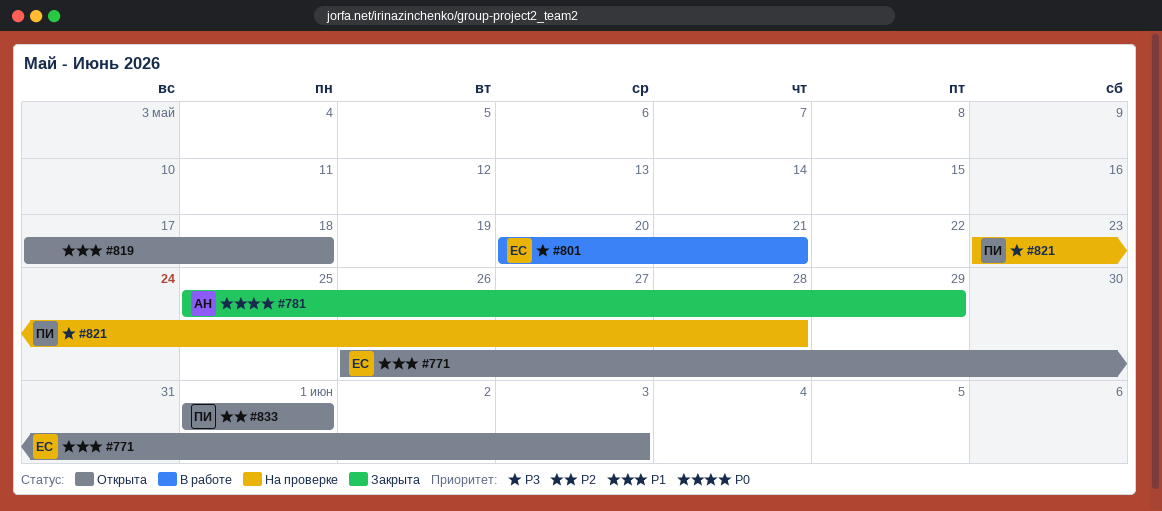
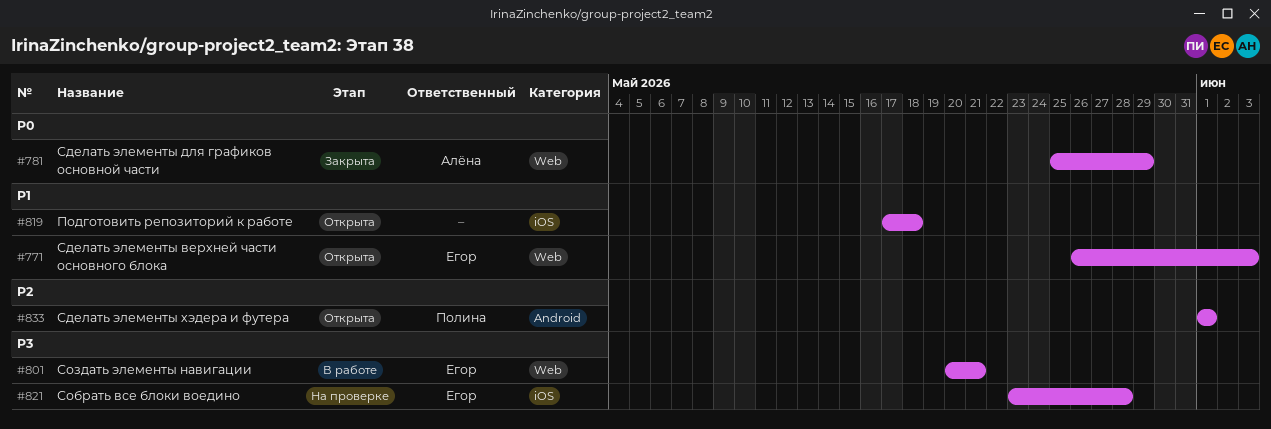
#821, owner: Полина -> Егор

